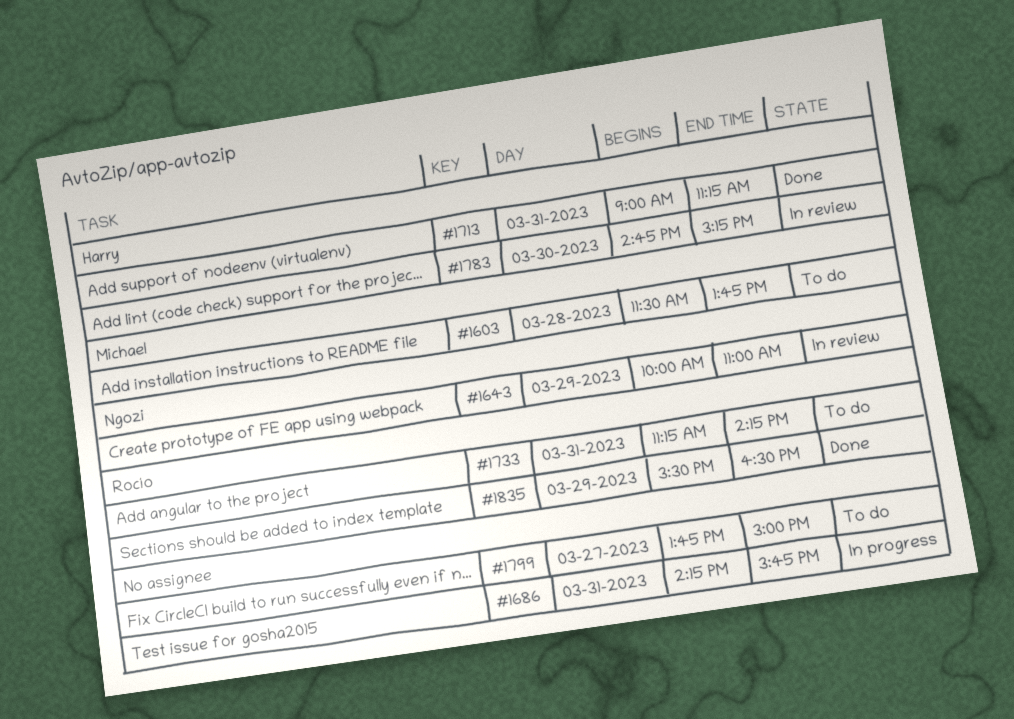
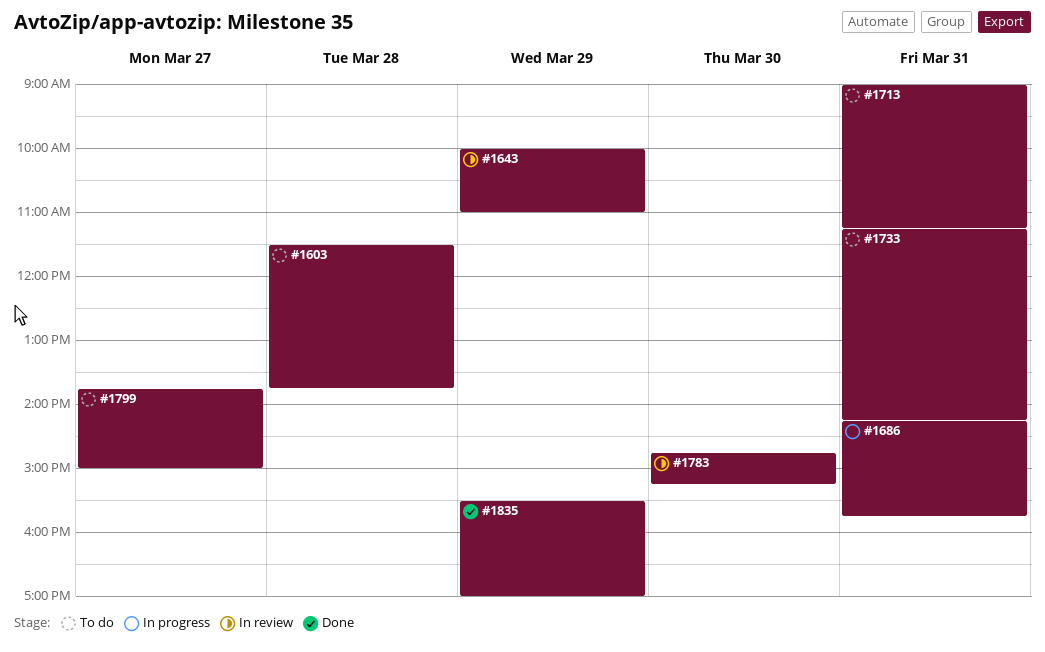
#1713, status: Done -> To do
#1835, ends: 16:30 -> 17:00

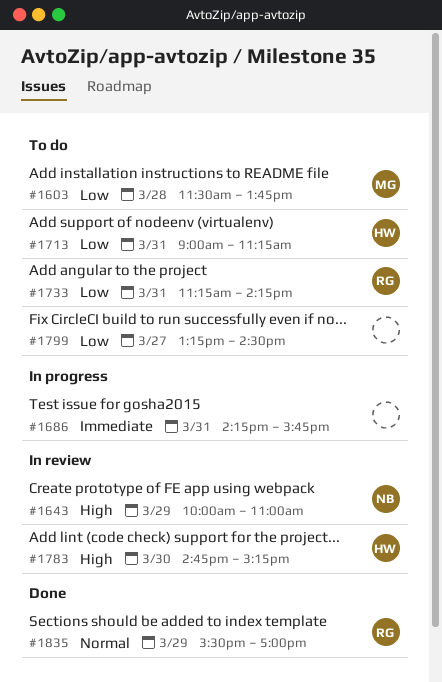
#1799, begins: 13:45 -> 13:15
#1799, ends: 15:00 -> 14:30

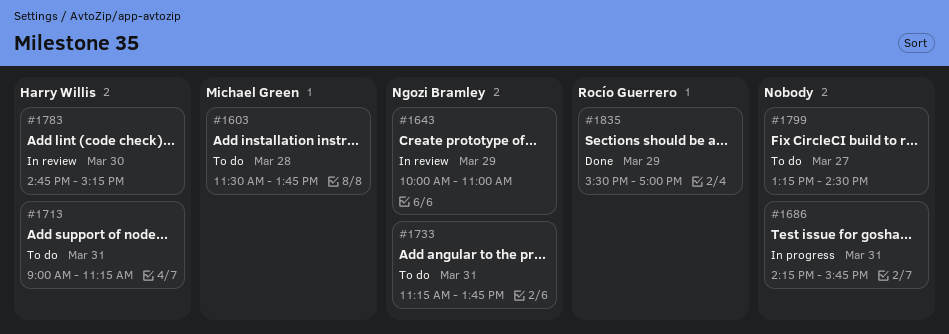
#1733, owner: Rocío Guerrero -> Ngozi Bramley
#1733, ends: 14:15 -> 13:45

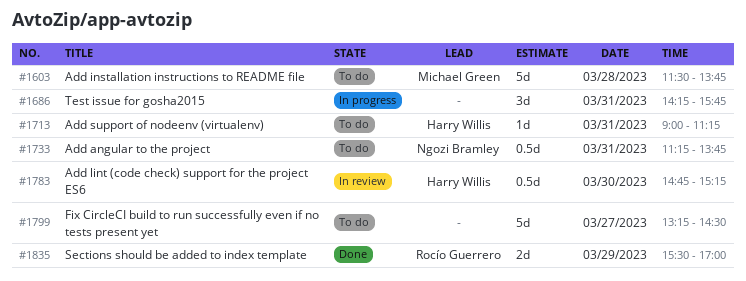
#1643: present -> none

